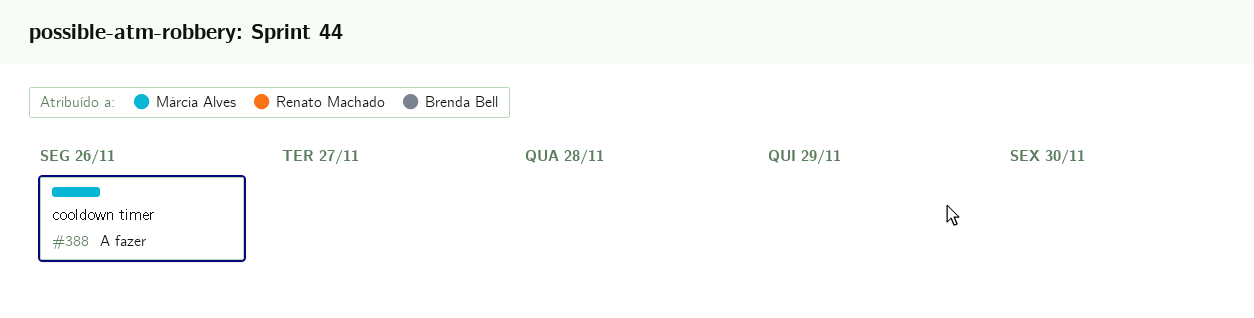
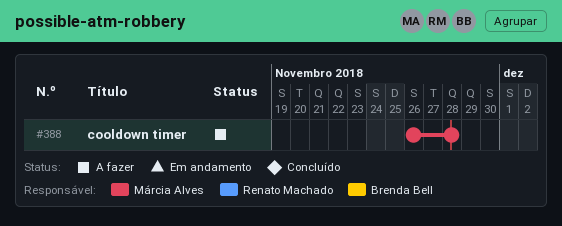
#388, due: Nov 26 -> Nov 28

